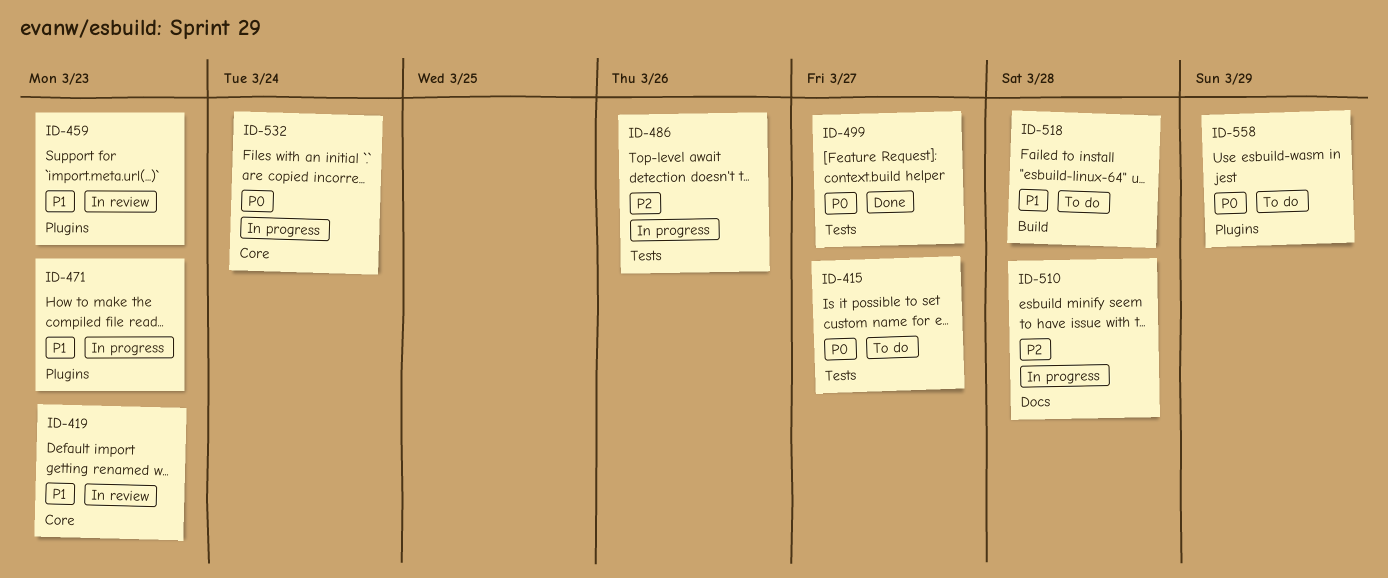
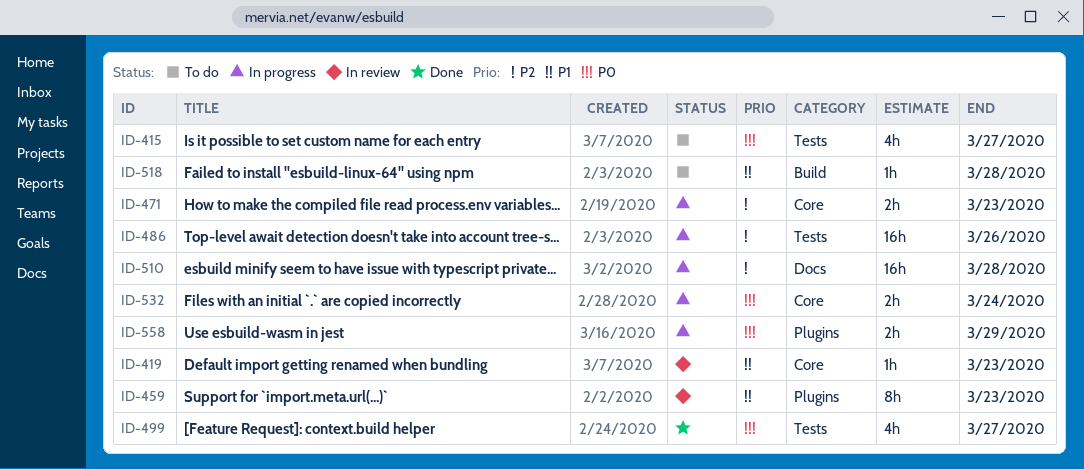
ID-471, priority: P1 -> P2
ID-471, label: Plugins -> Core
ID-558, status: To do -> In progress

